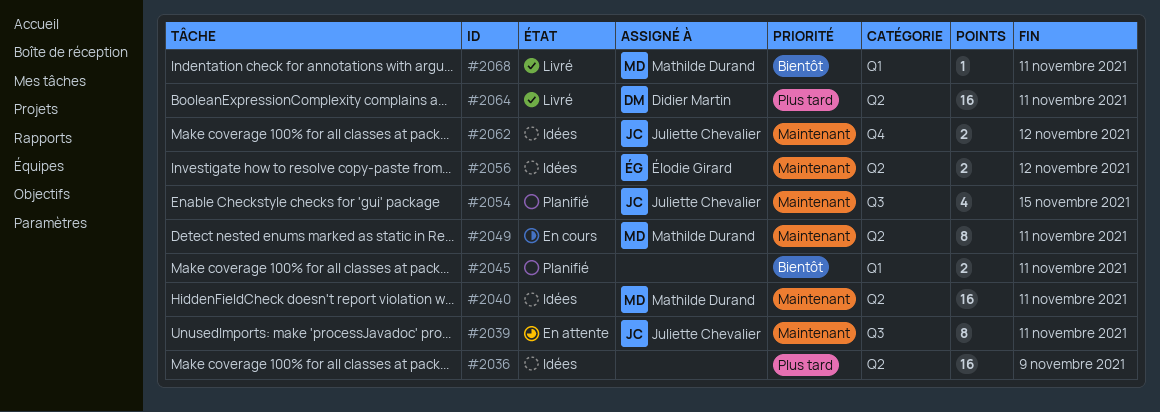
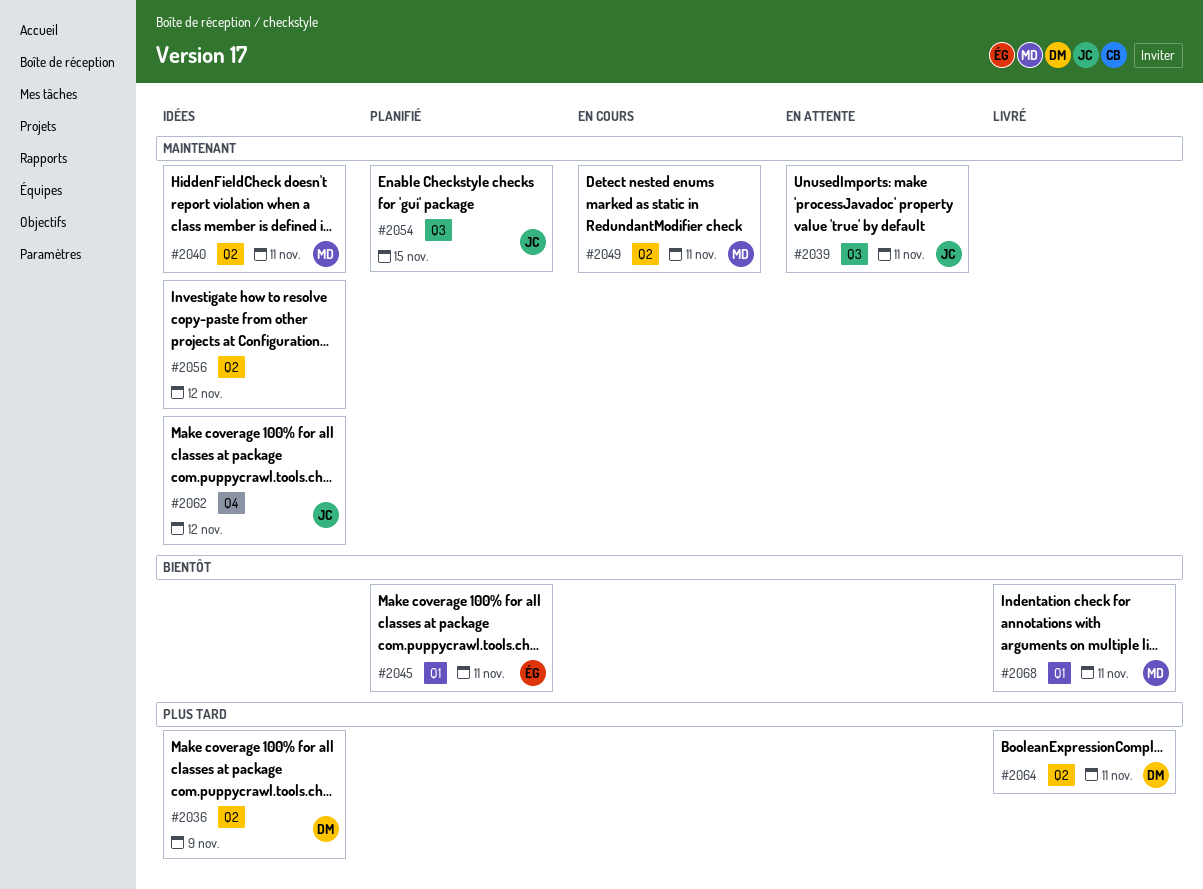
#2036, owner: none -> Didier Martin
#2045, owner: none -> Élodie Girard
#2056, owner: Élodie Girard -> none

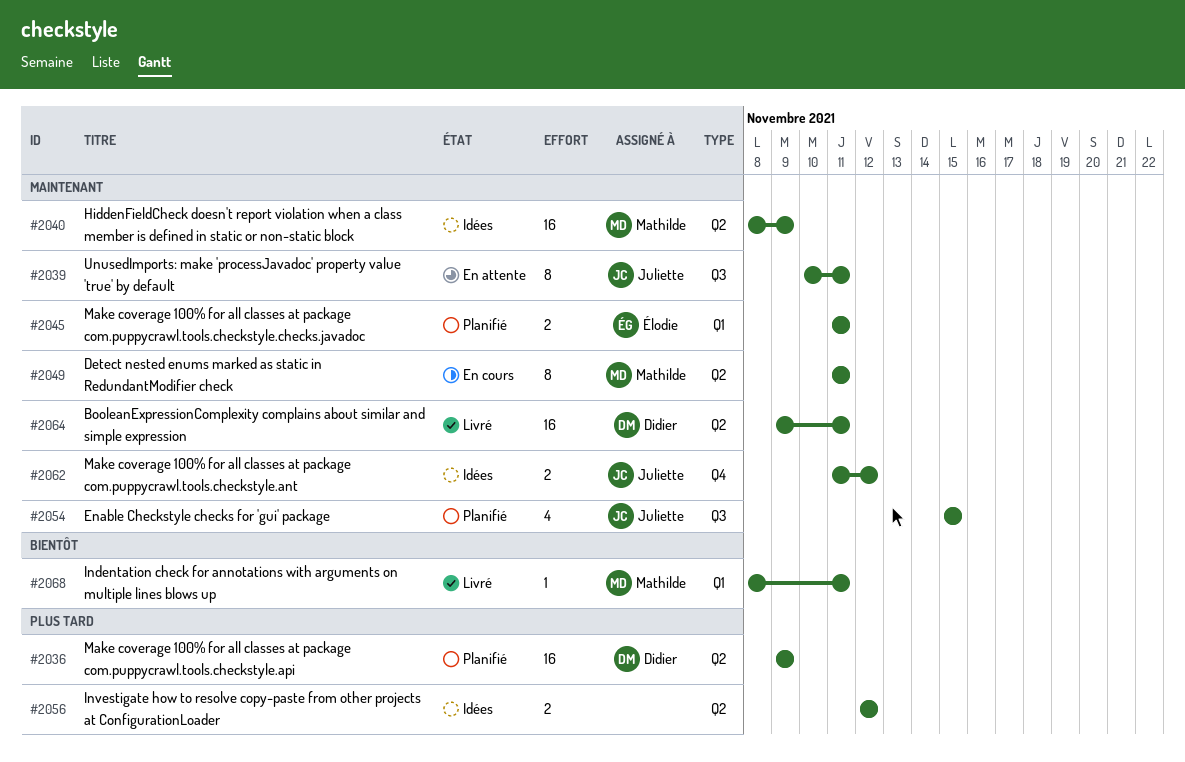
#2036, status: Idées -> Planifié
#2040, due: Nov 11 -> Nov 9
#2045, priority: Bientôt -> Maintenant
#2056, priority: Maintenant -> Plus tard
#2064, priority: Plus tard -> Maintenant

